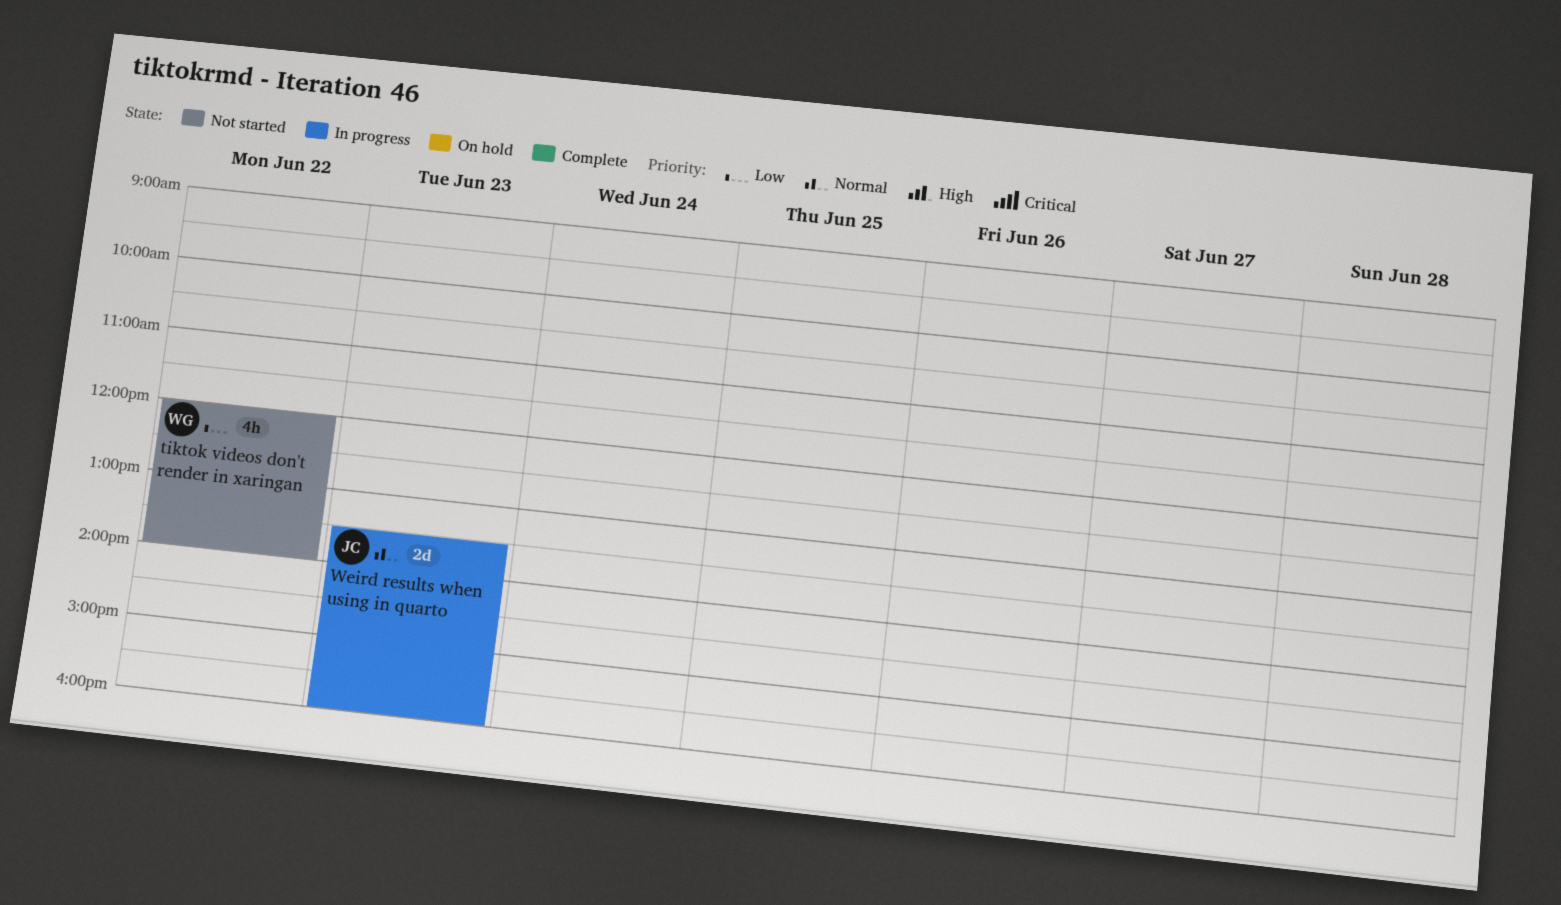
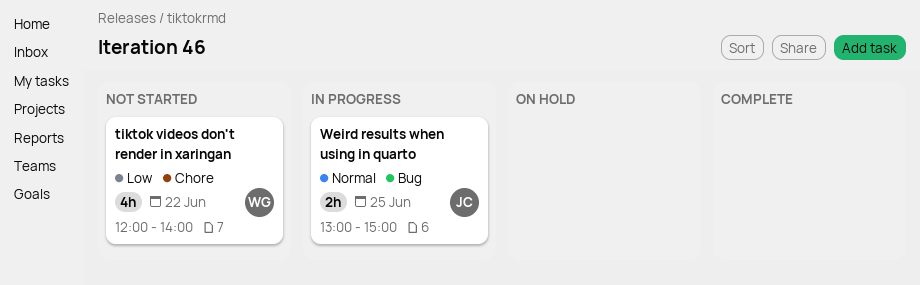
Weird results when using in quarto, estimate: 2d -> 2h
Weird results when using in quarto, day: Jun 23 -> Jun 25
Weird results when using in quarto, begins: 13:30 -> 13:00
Weird results when using in quarto, ends: 16:00 -> 15:00

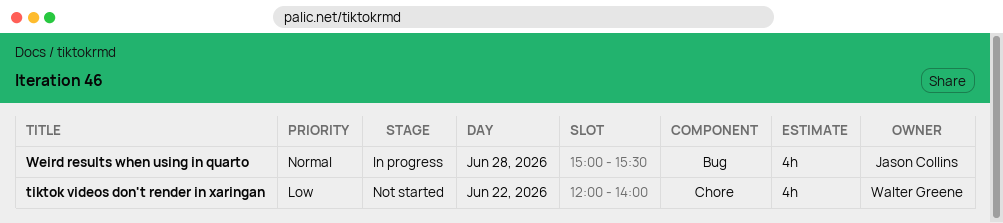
Weird results when using in quarto, estimate: 2h -> 4h
Weird results when using in quarto, day: Jun 25 -> Jun 28
Weird results when using in quarto, begins: 13:00 -> 15:00
Weird results when using in quarto, ends: 15:00 -> 15:30

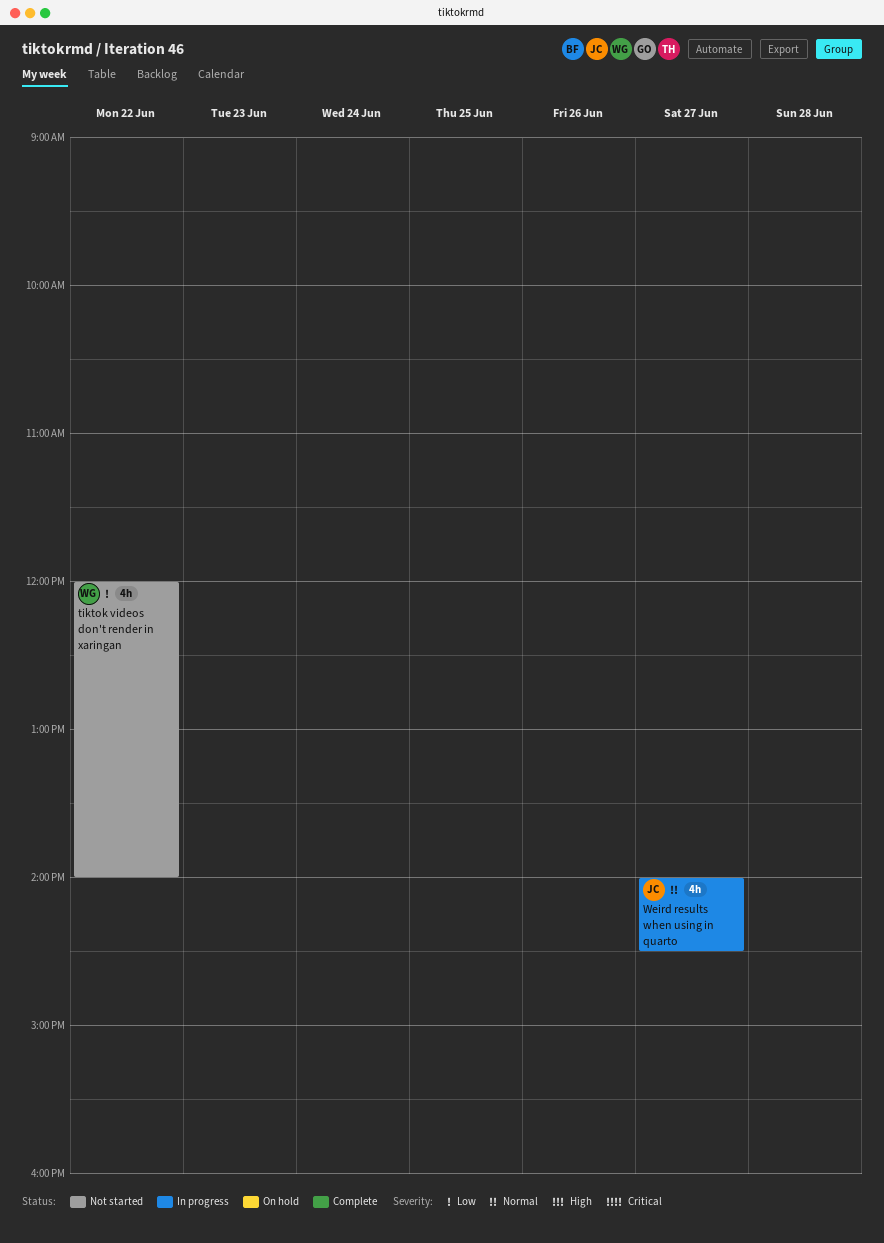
Weird results when using in quarto, day: Jun 28 -> Jun 27
Weird results when using in quarto, begins: 15:00 -> 14:00
Weird results when using in quarto, ends: 15:30 -> 14:30

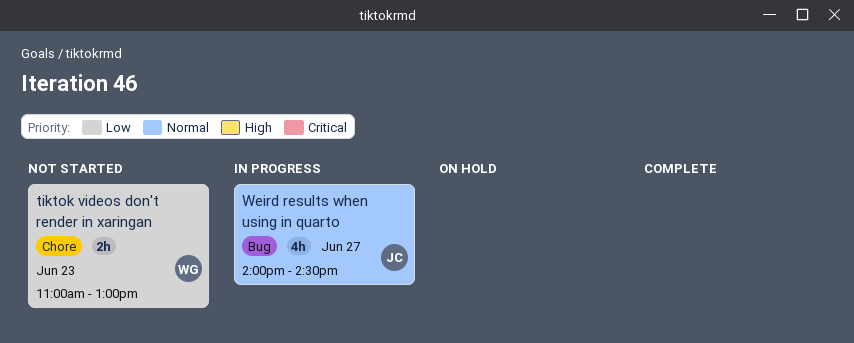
tiktok videos don't render in xaringan, estimate: 4h -> 2h
tiktok videos don't render in xaringan, day: Jun 22 -> Jun 23
tiktok videos don't render in xaringan, begins: 12:00 -> 11:00
tiktok videos don't render in xaringan, ends: 14:00 -> 13:00

